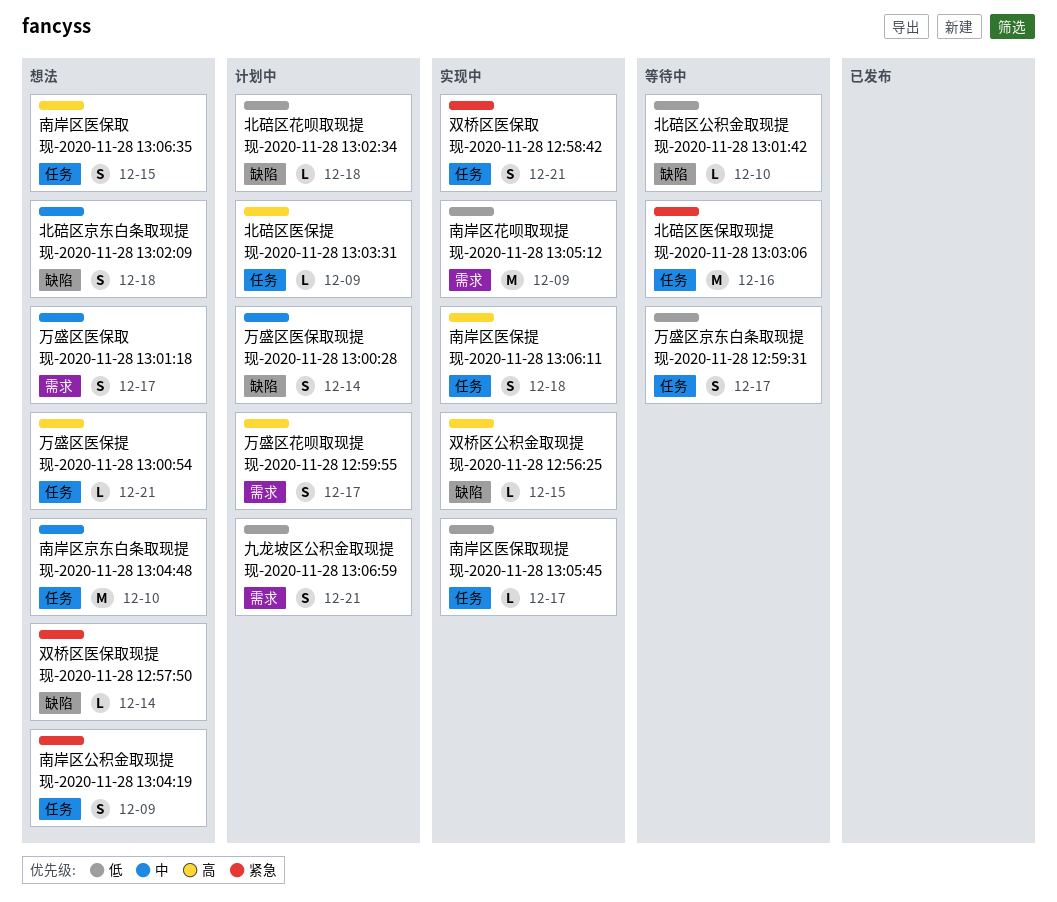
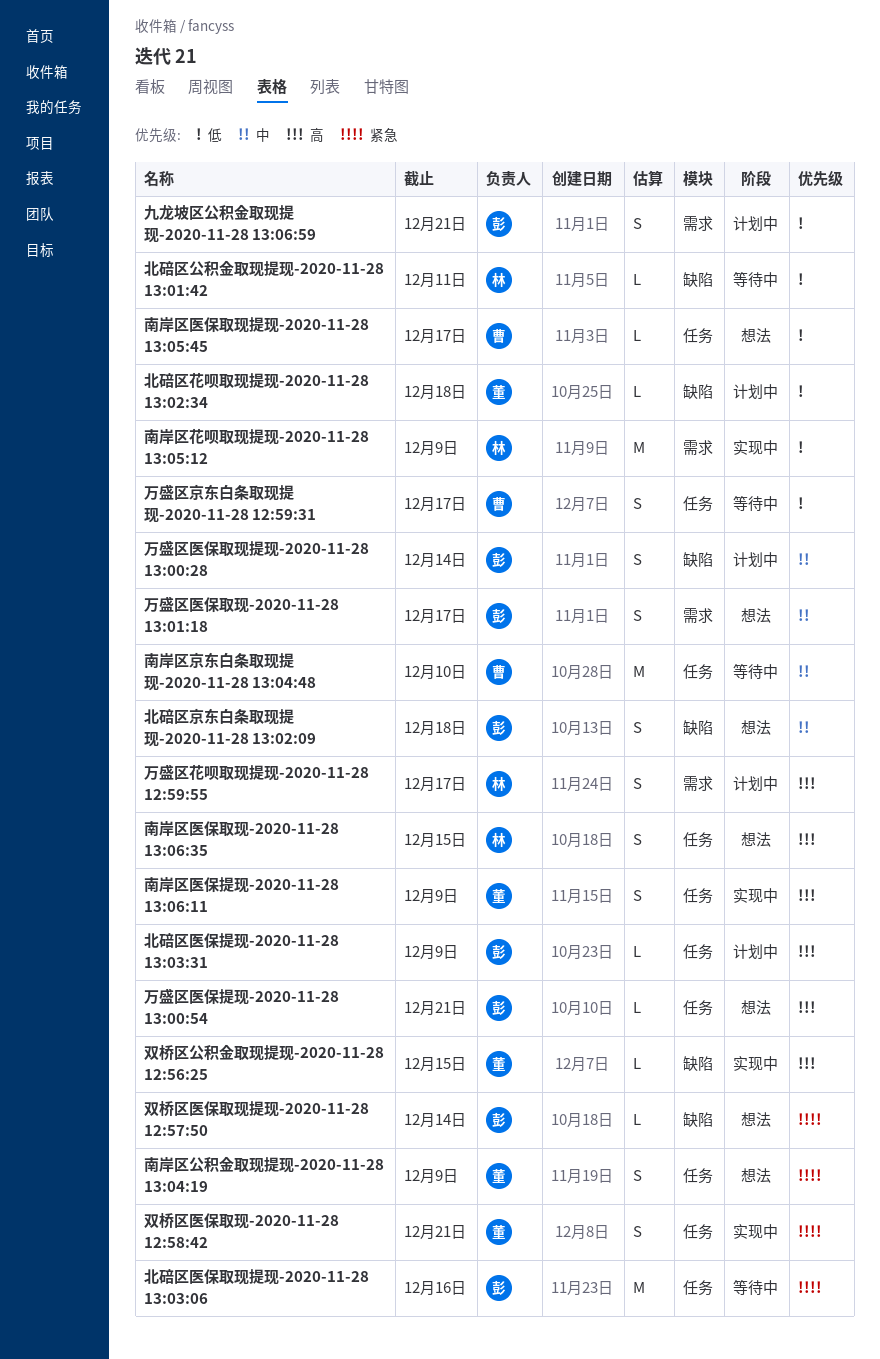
北碚区公积金取现提现-2020-11-28 13:01:42, due: Dec 10 -> Dec 11
南岸区京东白条取现提现-2020-11-28 13:04:48, status: 想法 -> 等待中
南岸区医保取现提现-2020-11-28 13:05:45, status: 实现中 -> 想法
南岸区医保提现-2020-11-28 13:06:11, due: Dec 18 -> Dec 9

